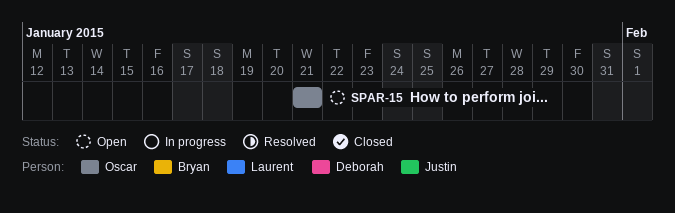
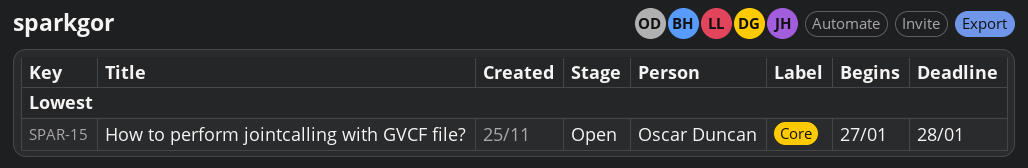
SPAR-15, start: Jan 21 -> Jan 27
SPAR-15, due: Jan 21 -> Jan 28

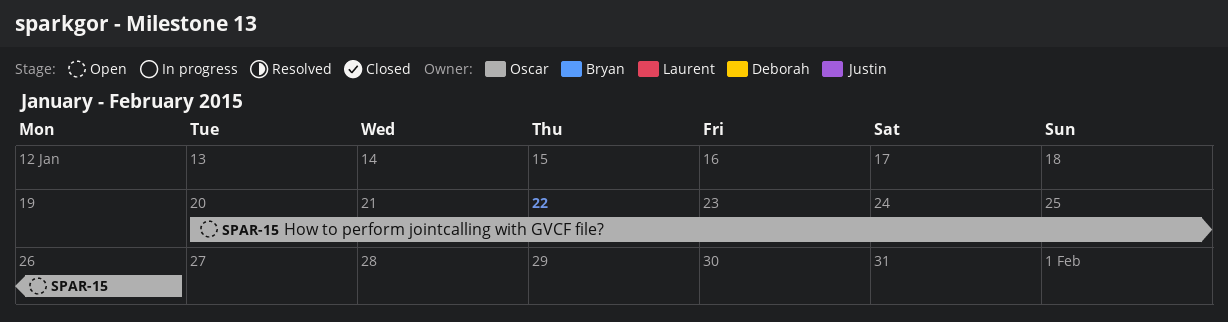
SPAR-15, start: Jan 27 -> Jan 20
SPAR-15, due: Jan 28 -> Jan 26

